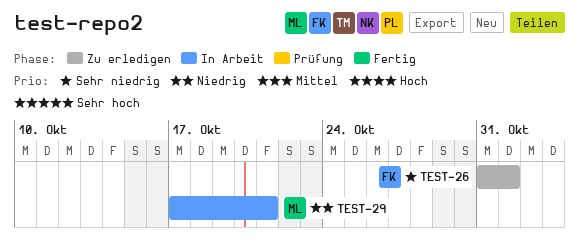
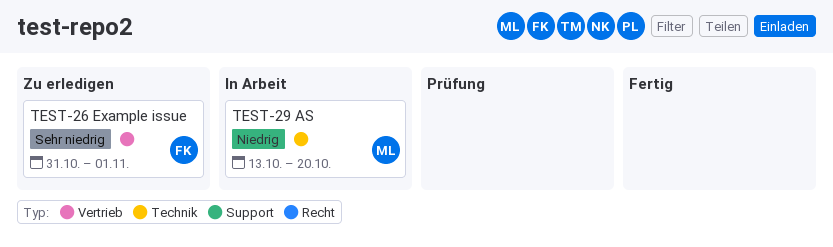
TEST-29, start: Oct 17 -> Oct 13
TEST-29, due: Oct 21 -> Oct 20

